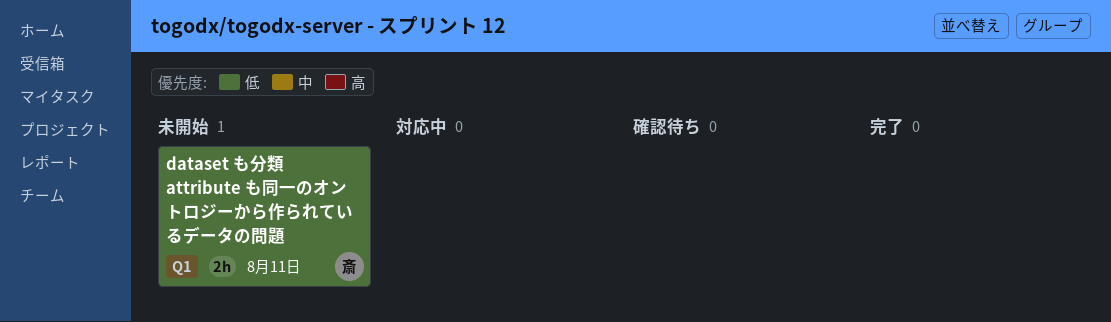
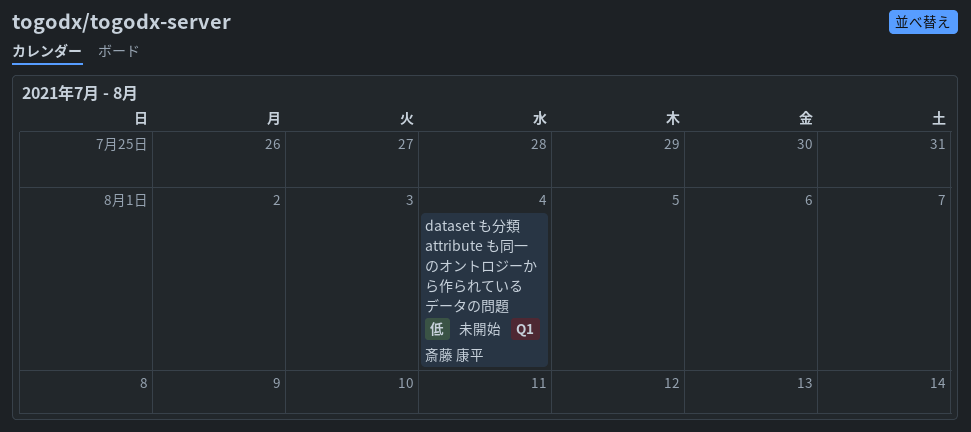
dataset も分類 attribute も同一のオントロジーから作られているデータの問題, due: Aug 11 -> Aug 4

